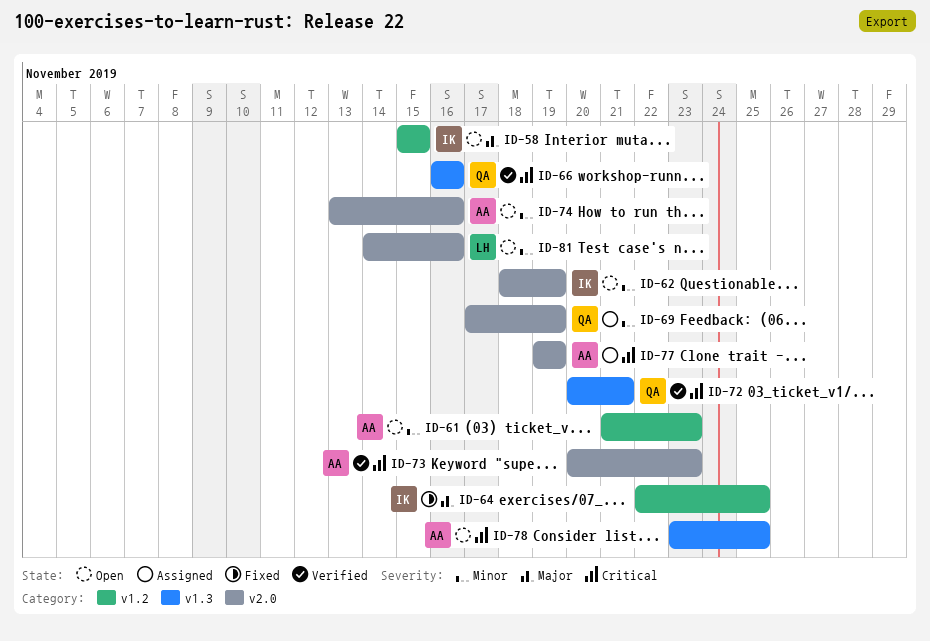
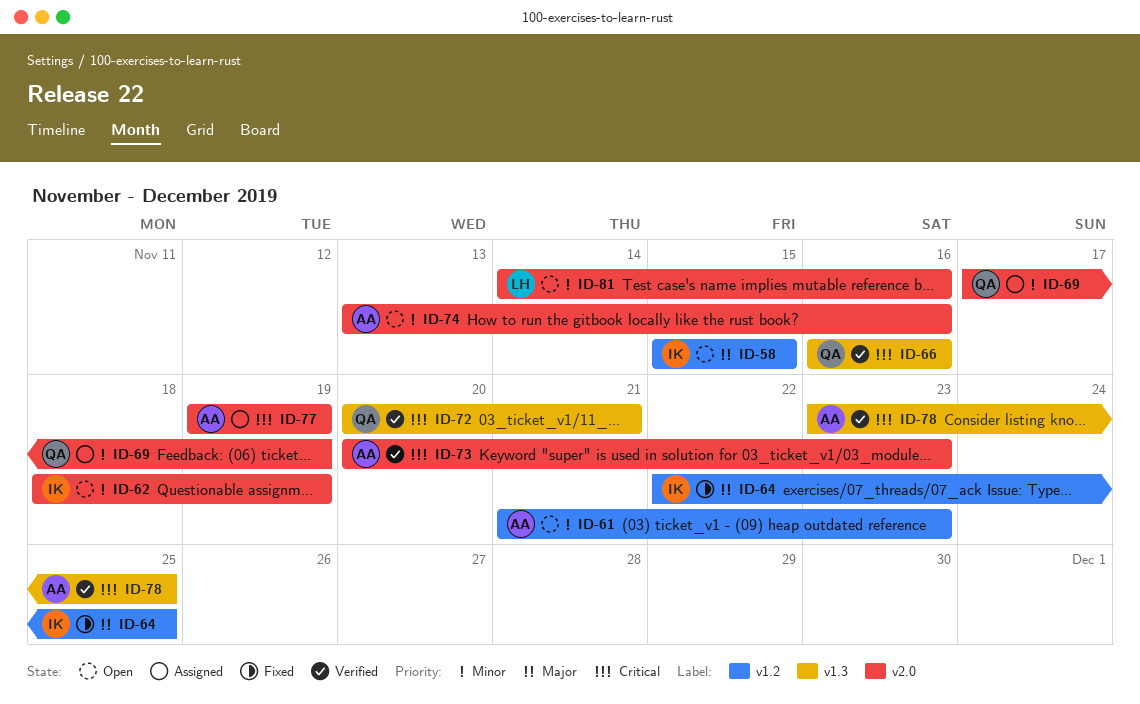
ID-78, status: Open -> Verified

